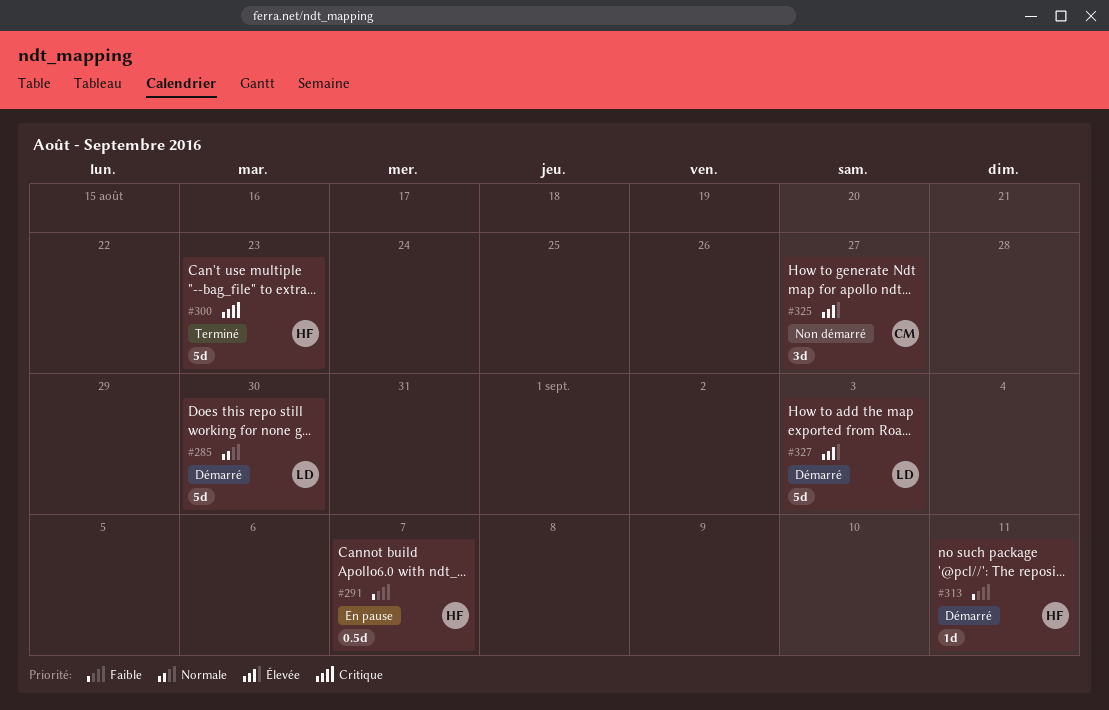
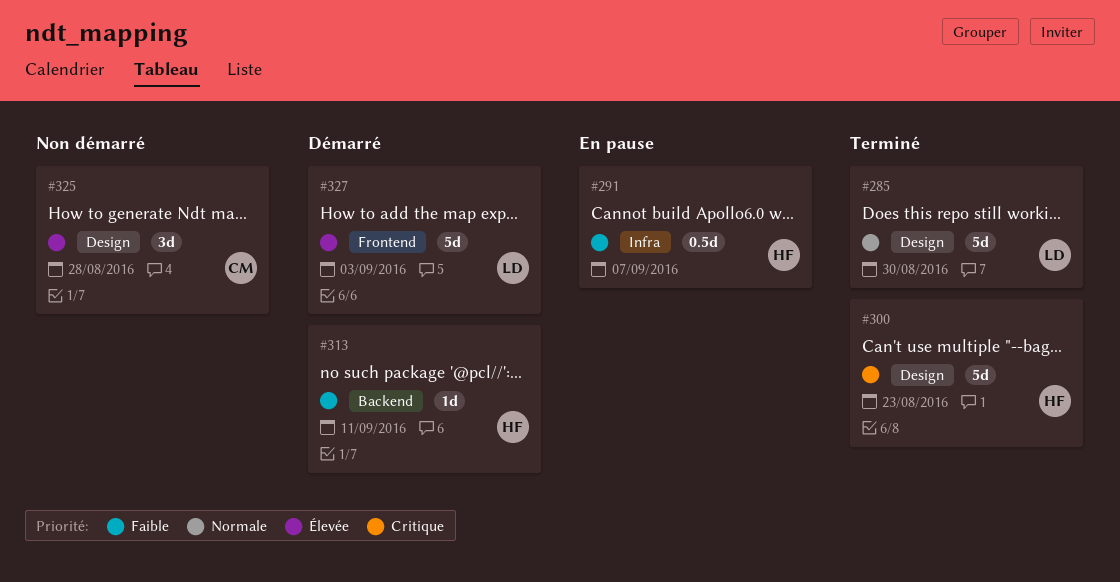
#285, status: Démarré -> Terminé
#325, due: Aug 27 -> Aug 28

